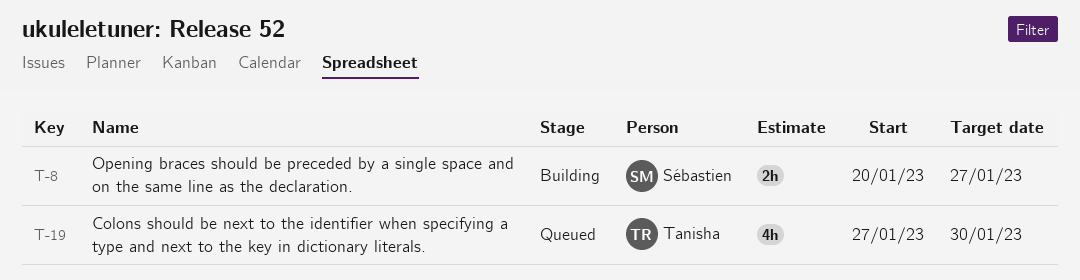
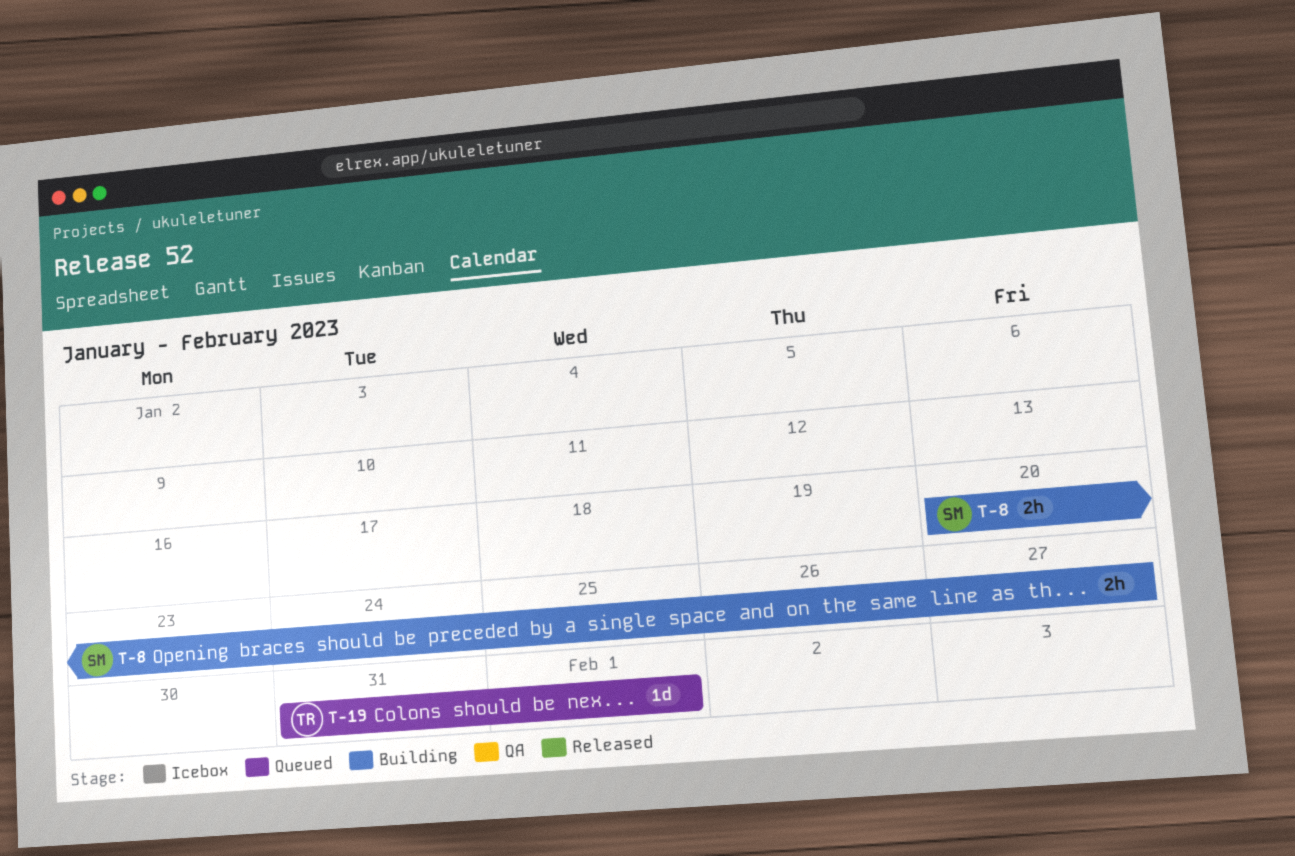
T-19, estimate: 4h -> 1d
T-19, start: Jan 27 -> Jan 31
T-19, due: Jan 30 -> Feb 1

